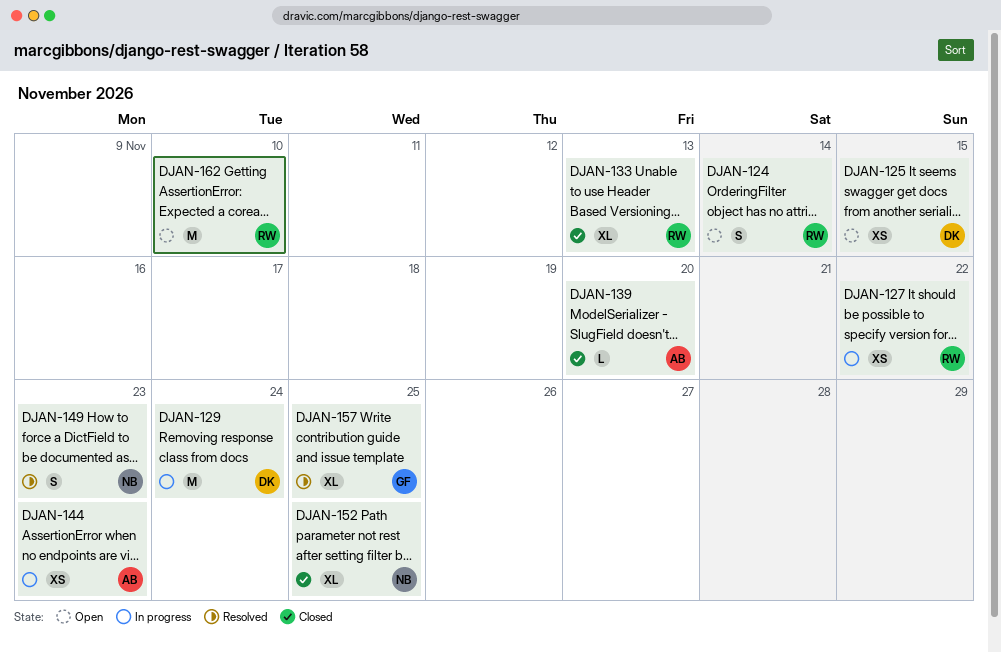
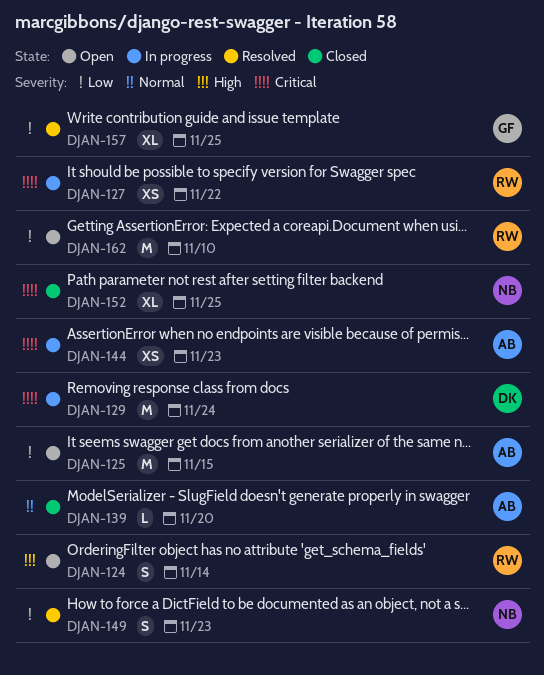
DJAN-125, owner: DK -> AB
DJAN-125, estimate: XS -> M
DJAN-133: present -> none

